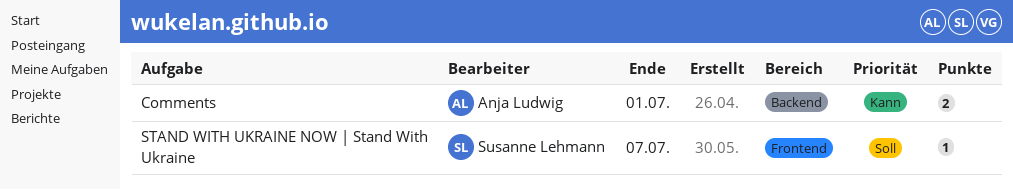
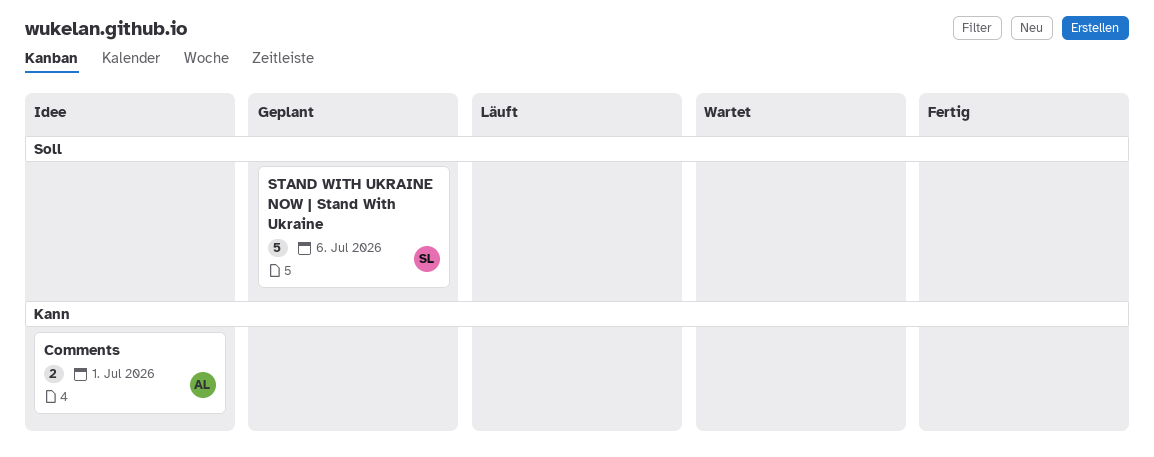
STAND WITH UKRAINE NOW | Stand With Ukraine, estimate: 1 -> 5
STAND WITH UKRAINE NOW | Stand With Ukraine, due: Jul 7 -> Jul 6

